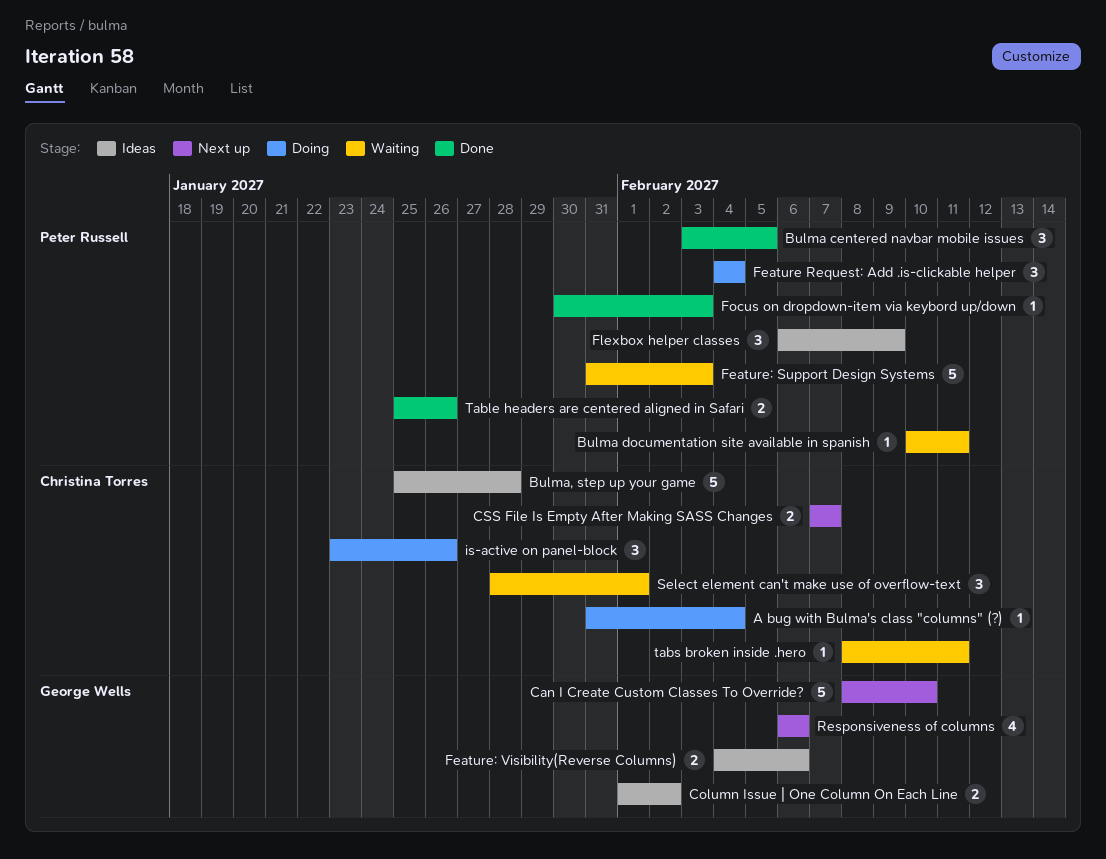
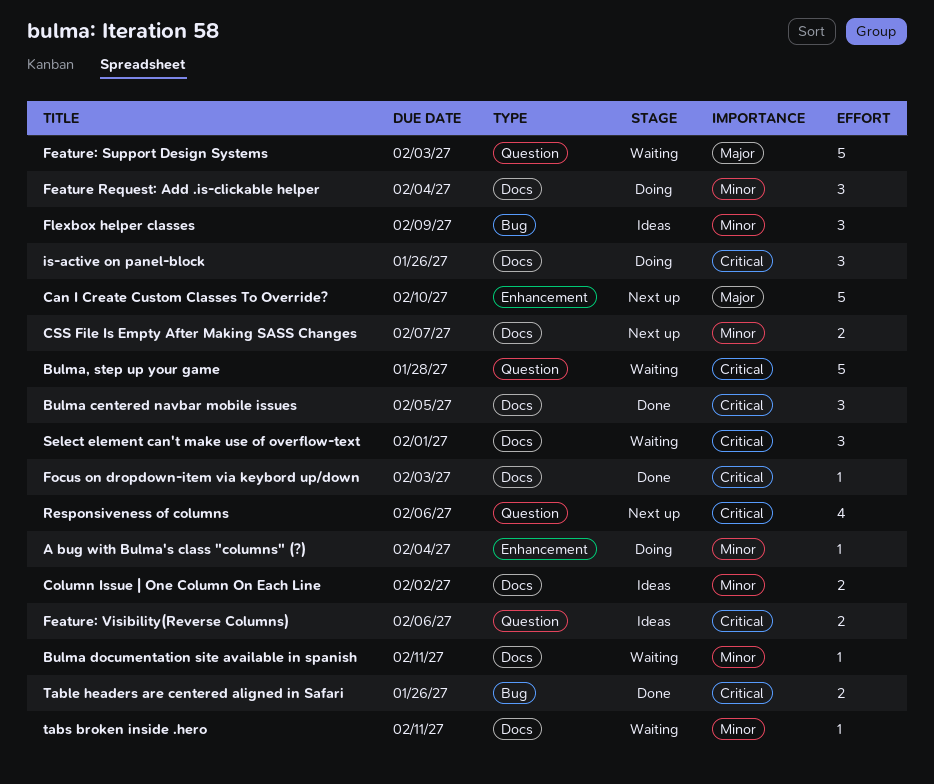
Bulma, step up your game, status: Ideas -> Waiting

